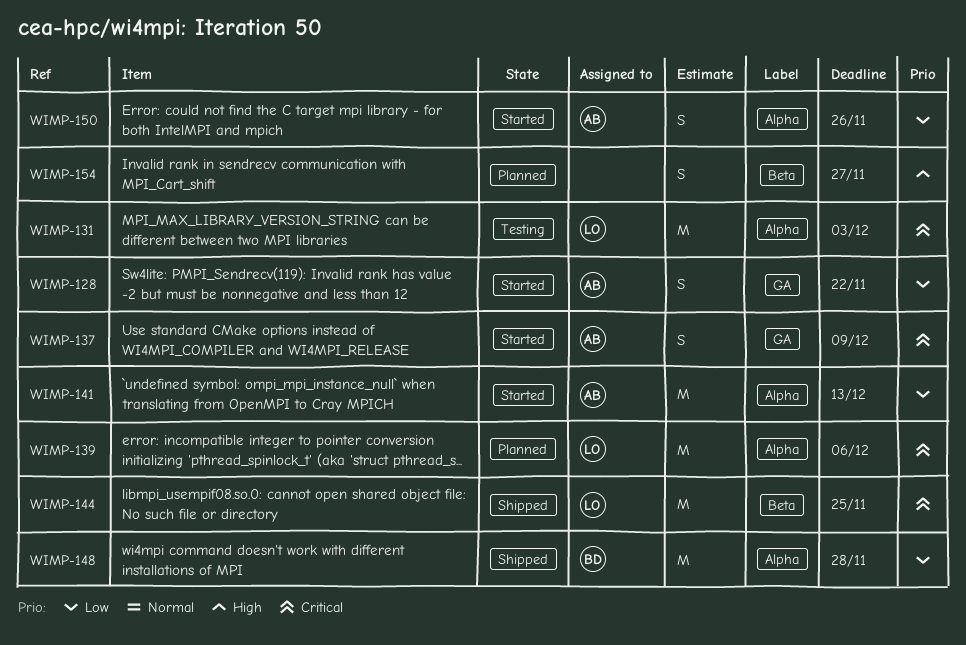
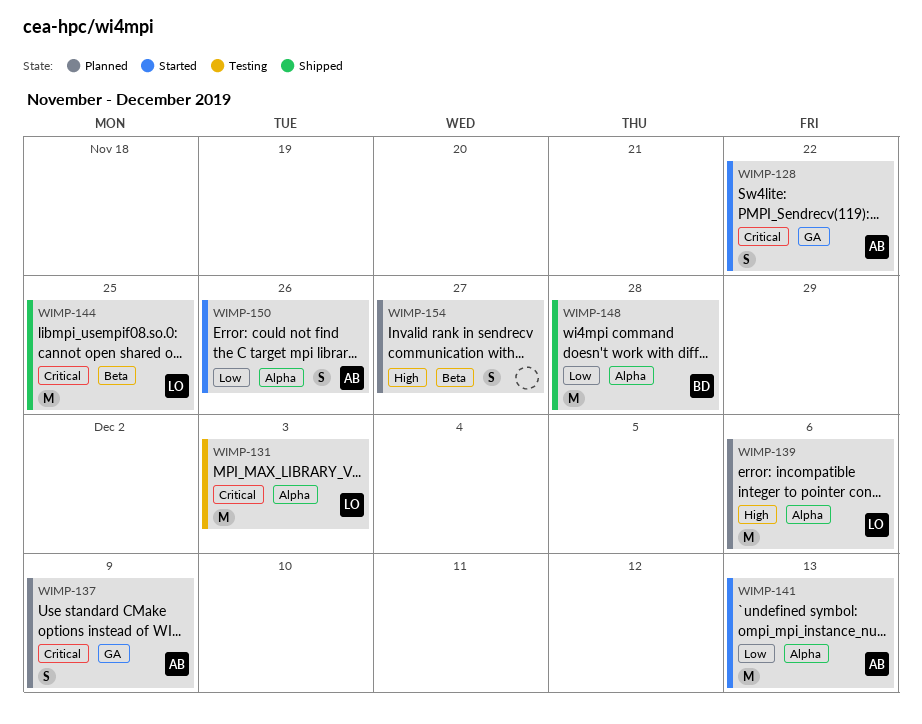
WIMP-128, priority: Low -> Critical
WIMP-137, status: Started -> Planned
WIMP-139, priority: Critical -> High

